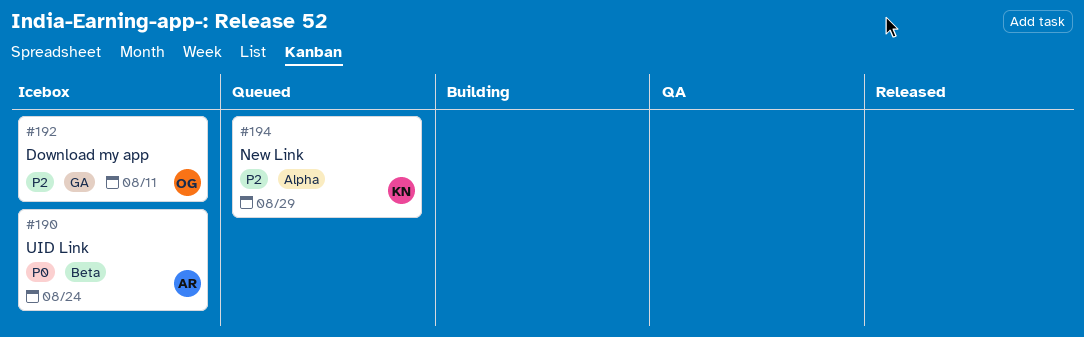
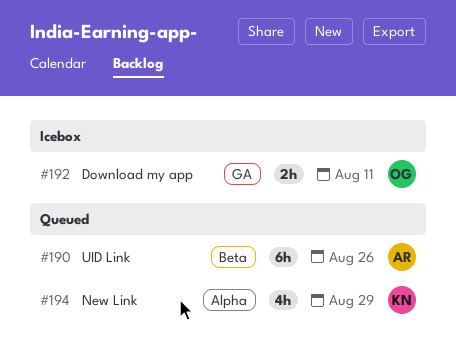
#190, status: Icebox -> Queued
#190, due: Aug 24 -> Aug 26

